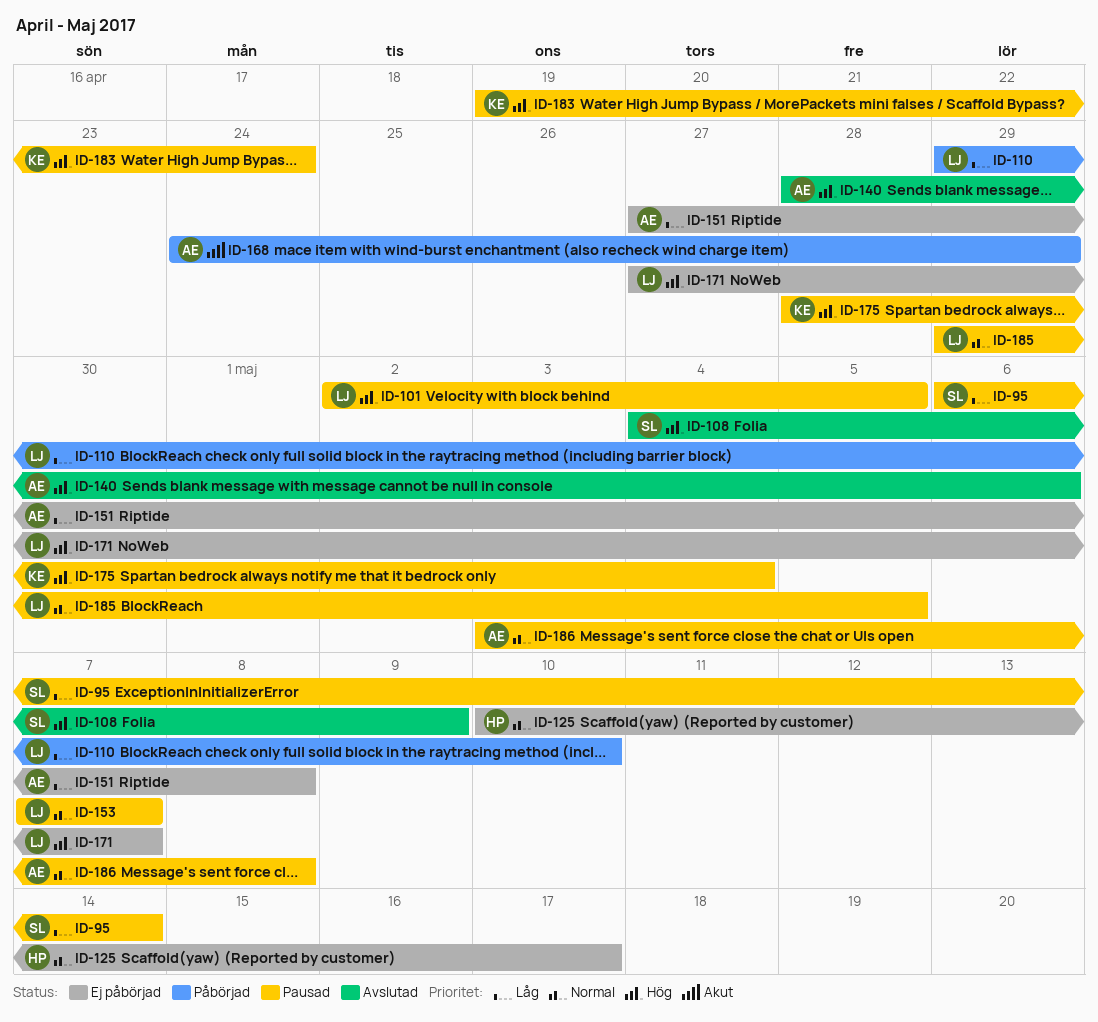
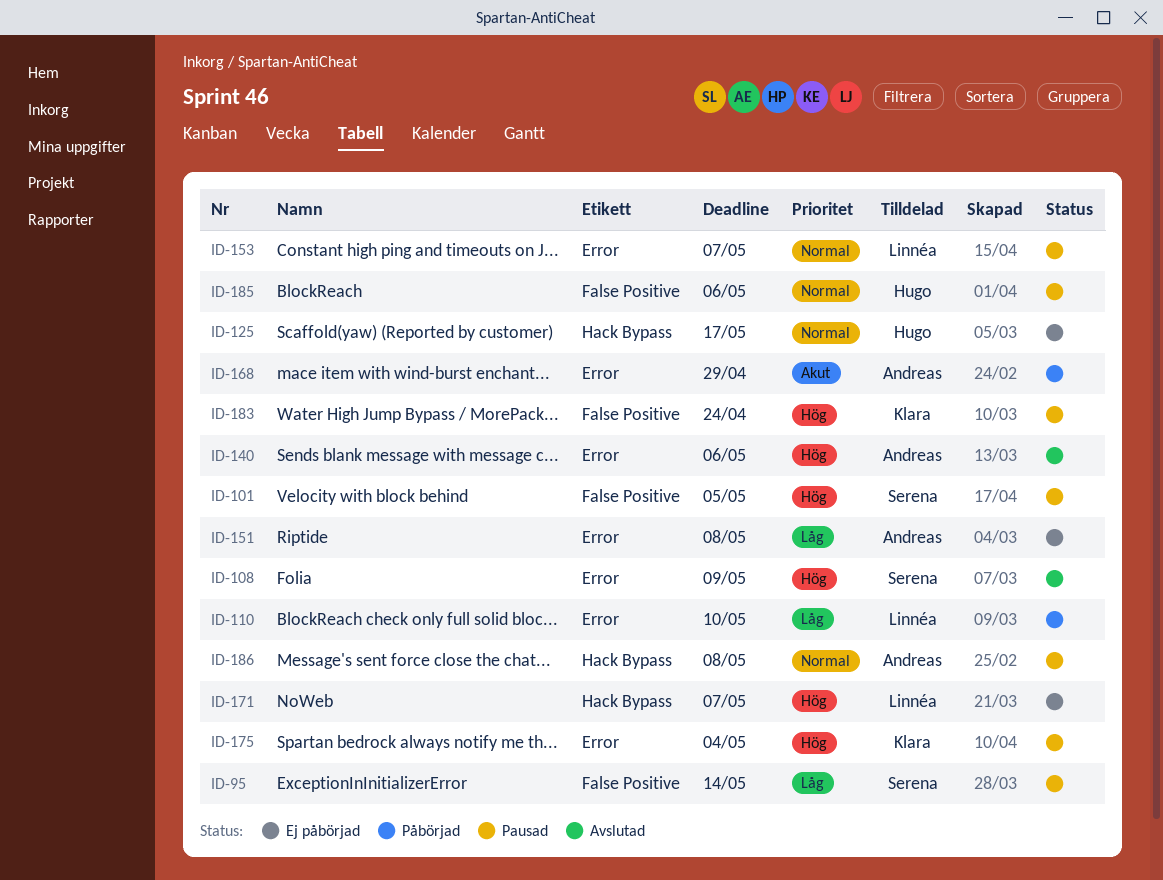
ID-101, owner: Linnéa -> Serena
ID-185, owner: Linnéa -> Hugo
ID-185, due: May 5 -> May 6

